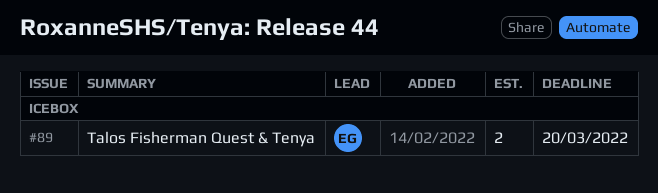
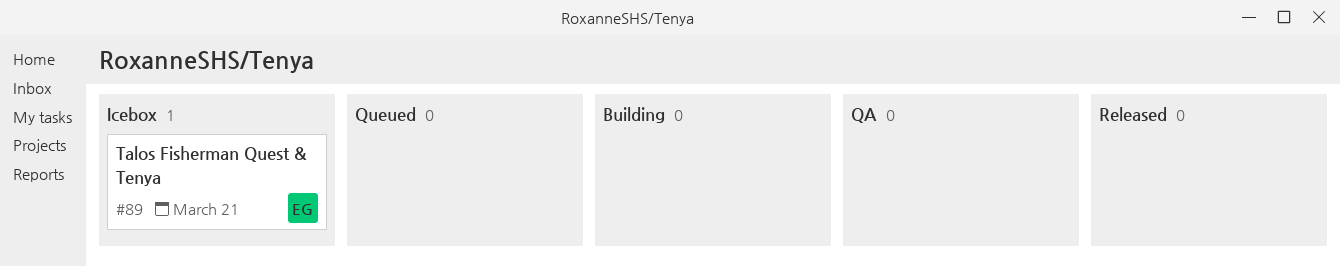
#89, due: Mar 20 -> Mar 21

